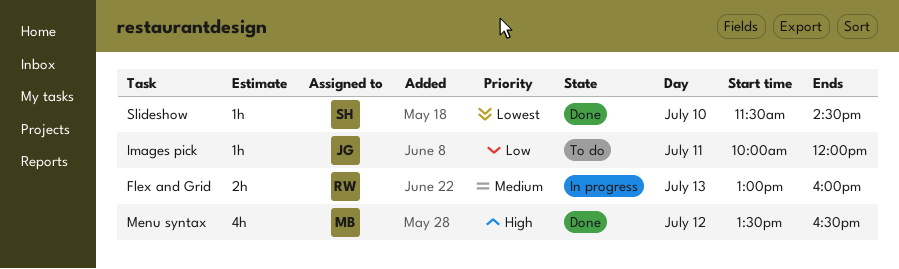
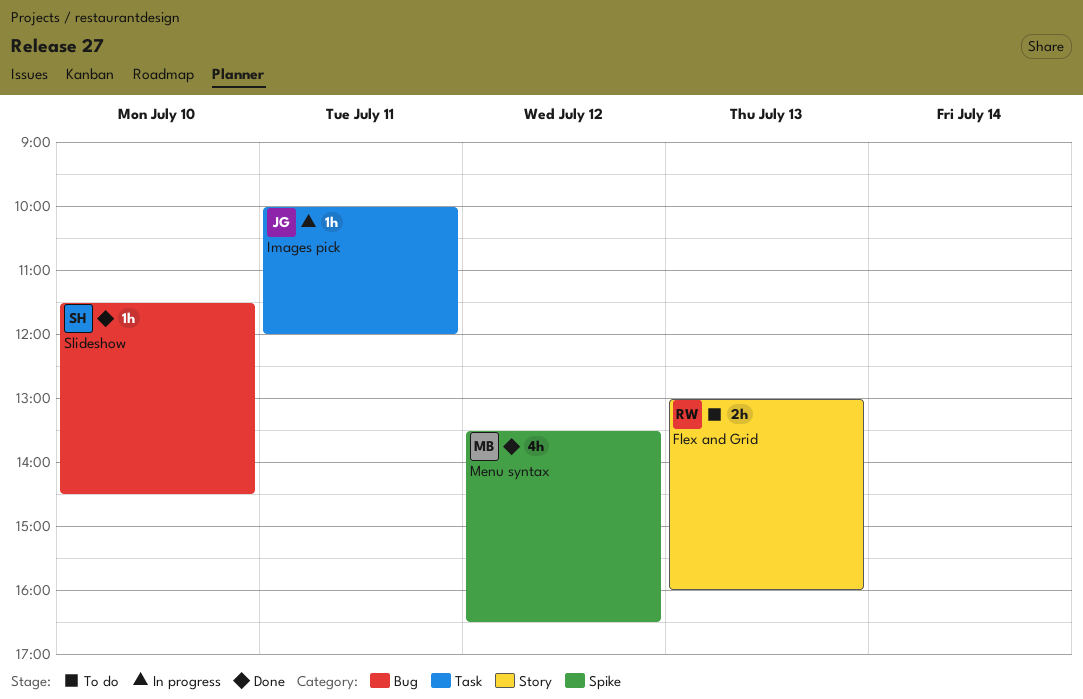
Flex and Grid, status: In progress -> To do
Images pick, status: To do -> In progress

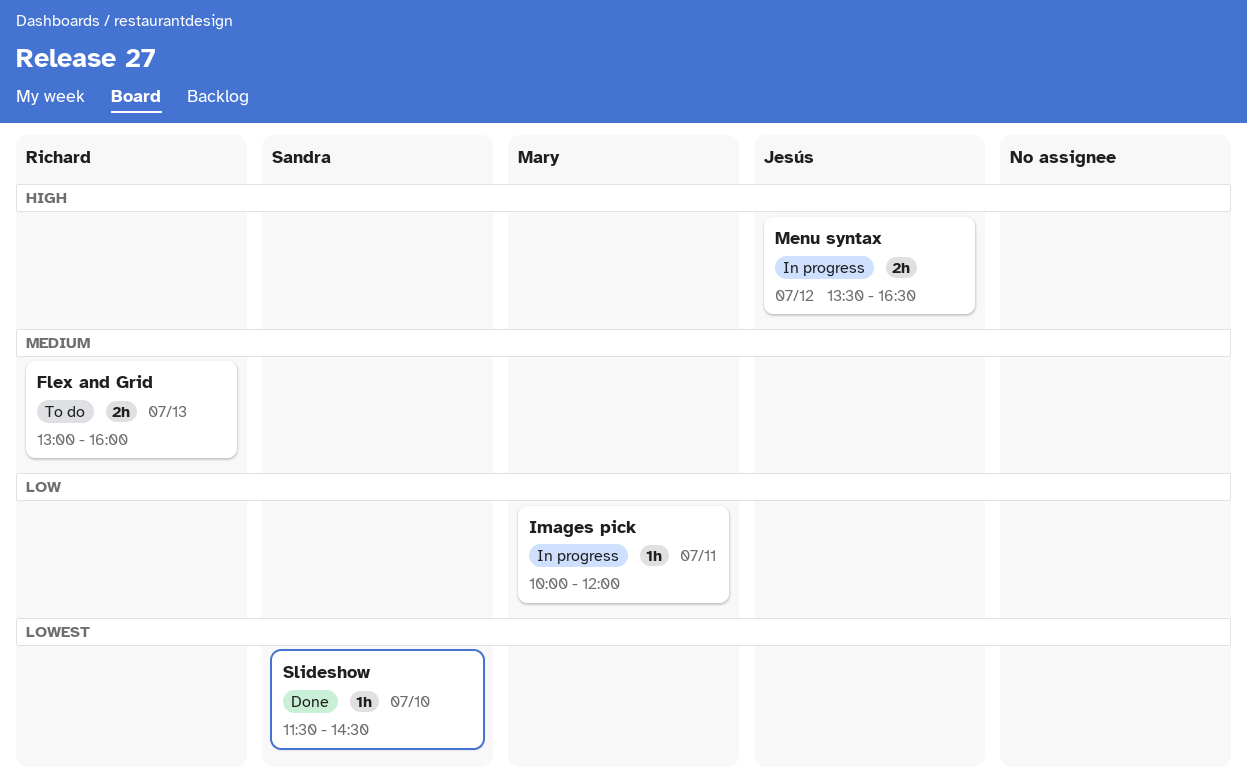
Images pick, owner: Jesús -> Mary
Menu syntax, status: Done -> In progress
Menu syntax, owner: Mary -> Jesús
Menu syntax, estimate: 4h -> 2h

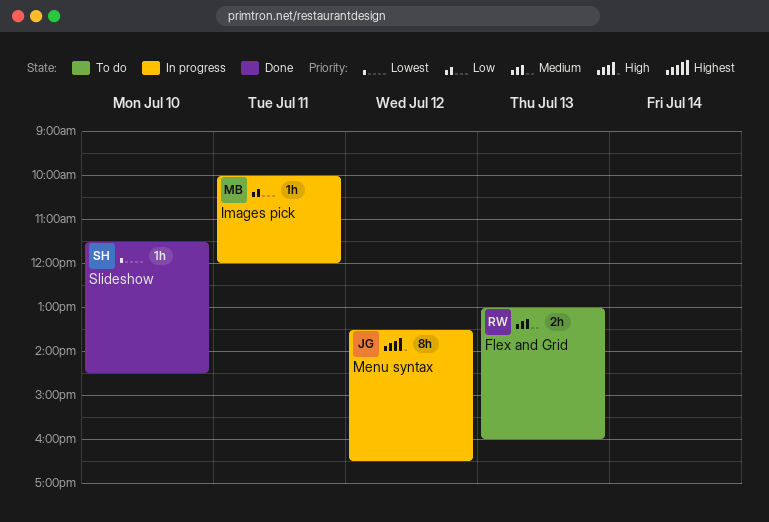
Menu syntax, estimate: 2h -> 8h

